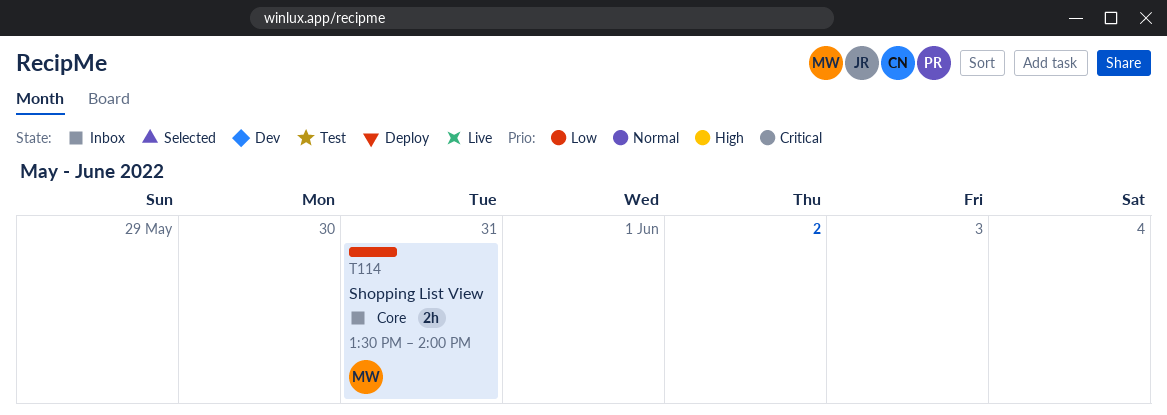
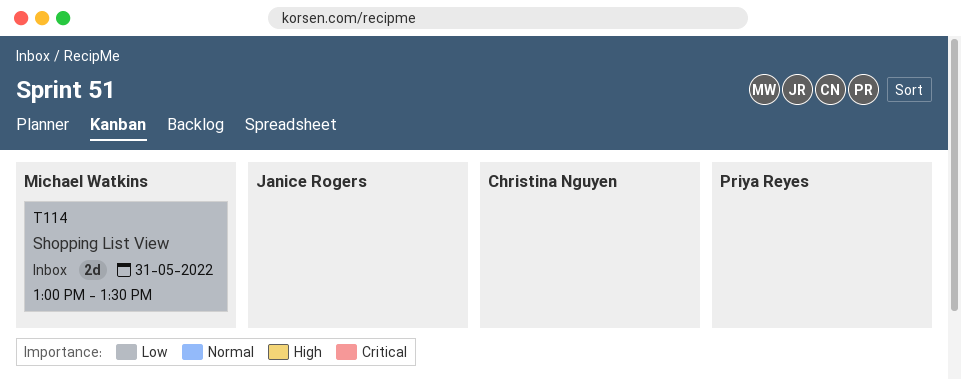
T114, estimate: 2h -> 2d
T114, begins: 13:30 -> 13:00
T114, ends: 14:00 -> 13:30

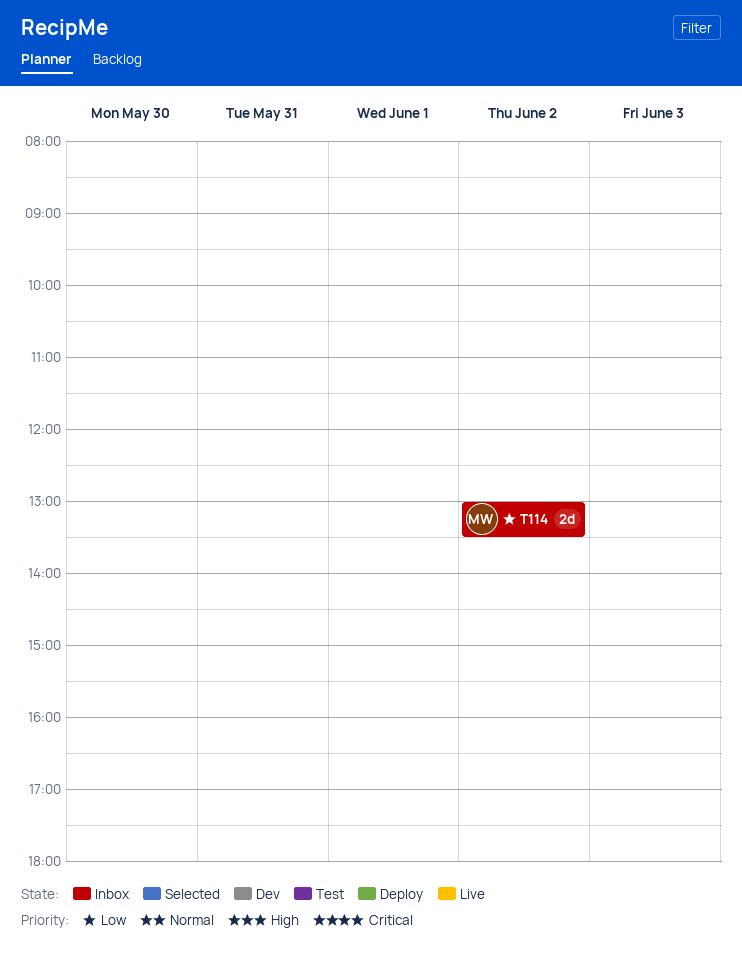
T114, day: May 31 -> Jun 2

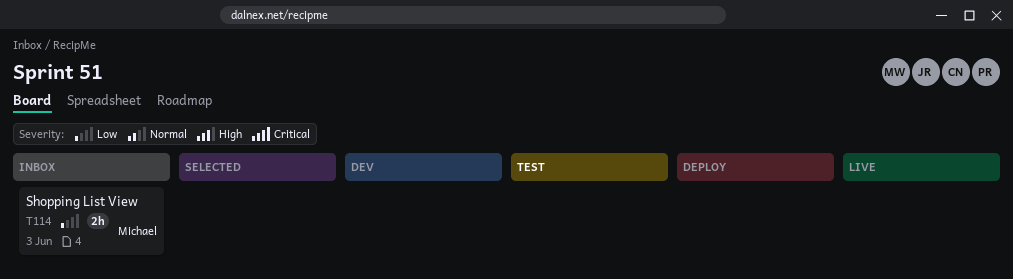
T114, estimate: 2d -> 2h
T114, day: Jun 2 -> Jun 3

